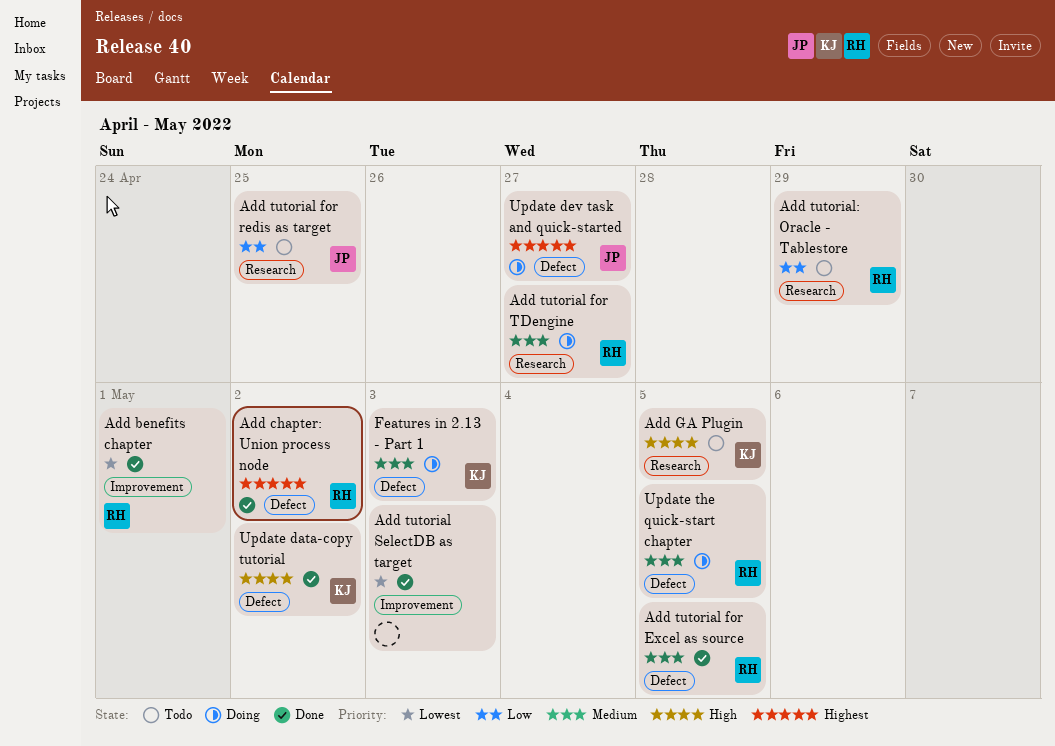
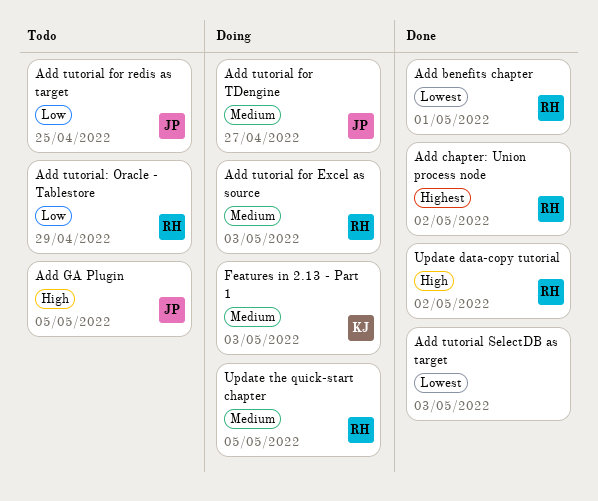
Add GA Plugin, owner: KJ -> JP
Add tutorial for Excel as source, status: Done -> Doing
Add tutorial for Excel as source, due: May 5 -> May 3
Add tutorial for TDengine, owner: RH -> JP
Update data-copy tutorial, owner: KJ -> RH
Update dev task and quick-started: present -> none

